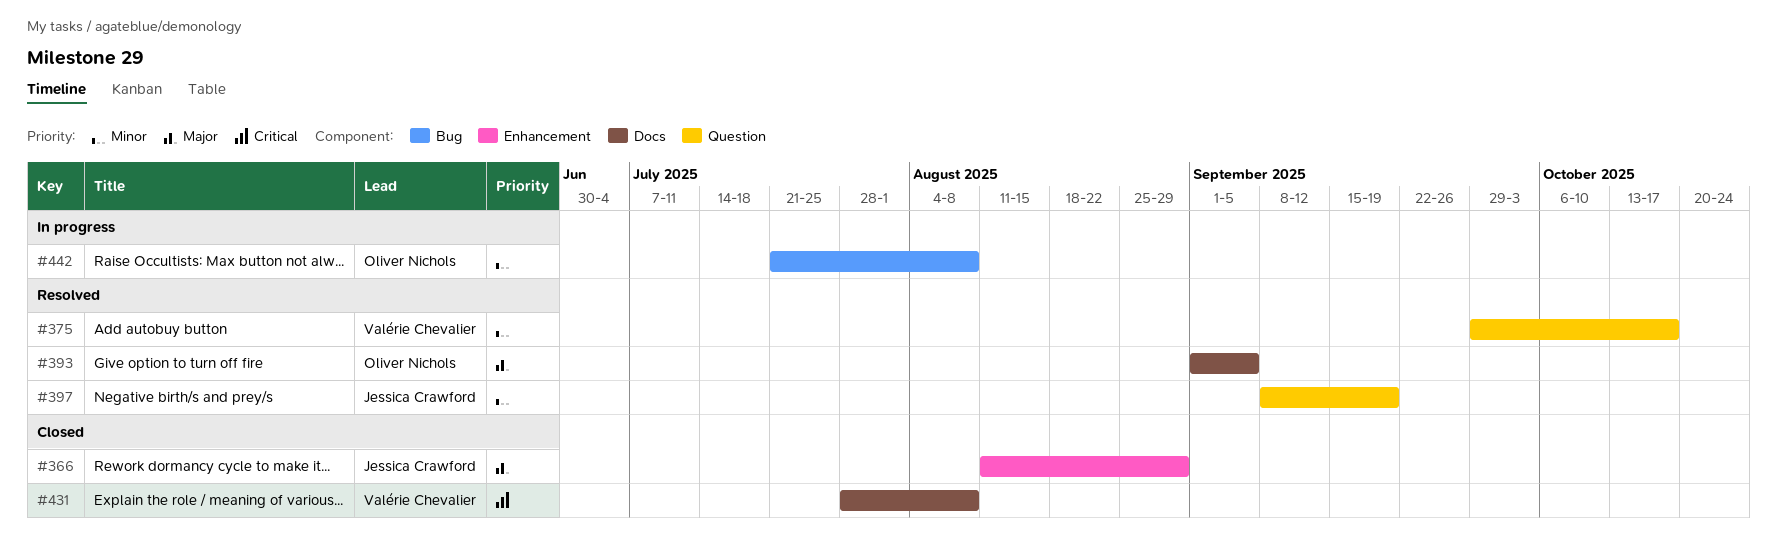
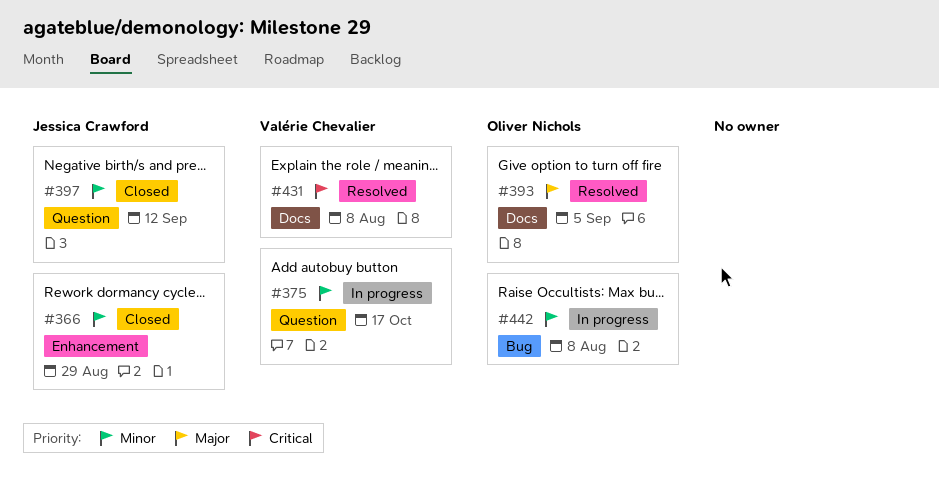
#366, priority: Major -> Minor
#375, status: Resolved -> In progress
#397, status: Resolved -> Closed
#397, due: Sep 19 -> Sep 12
#431, status: Closed -> Resolved

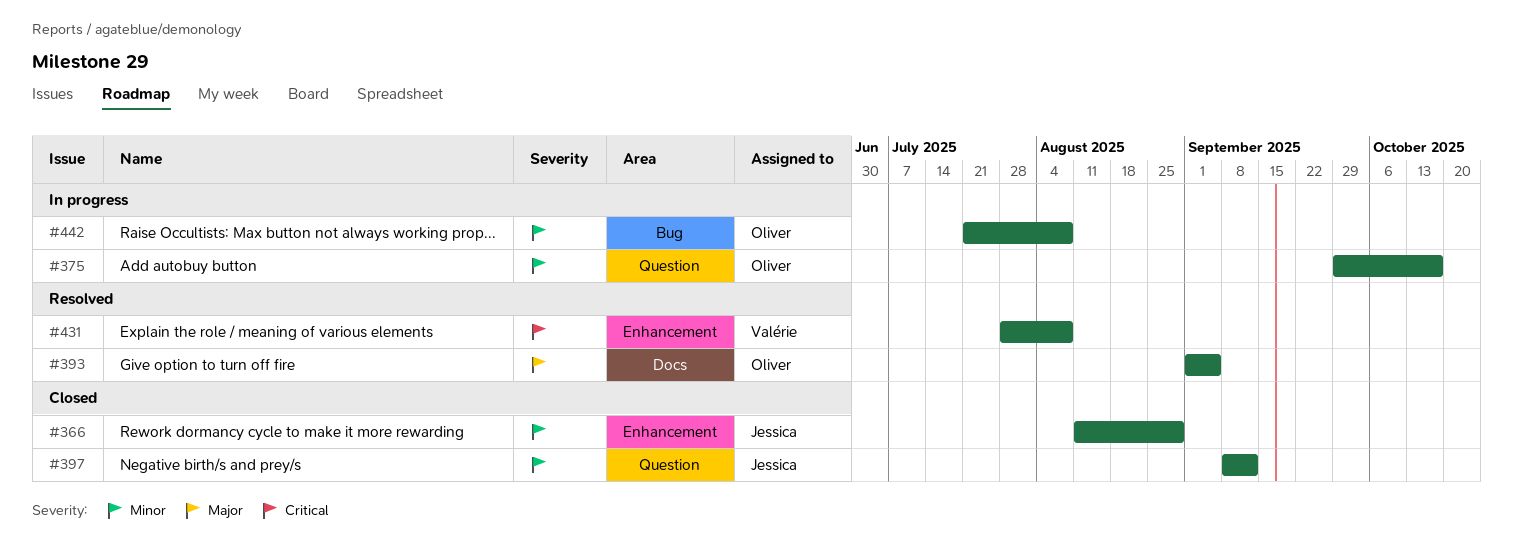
#375, owner: Valérie Chevalier -> Oliver Nichols
#431, label: Docs -> Enhancement

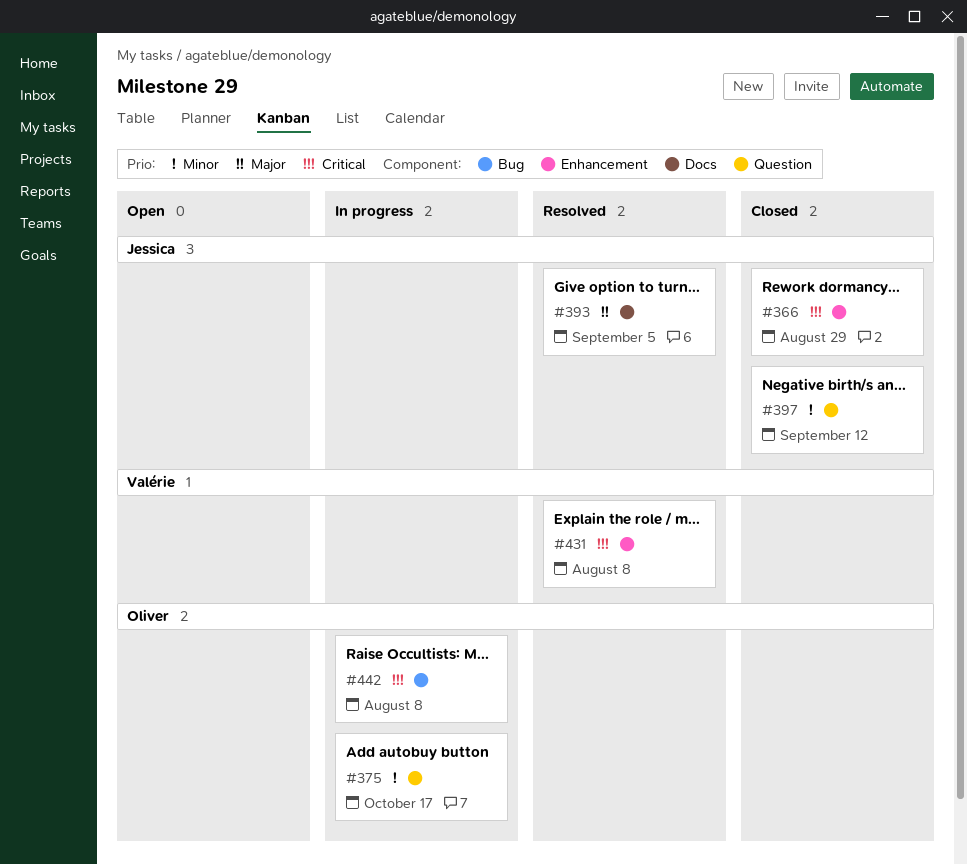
#366, priority: Minor -> Critical
#393, owner: Oliver -> Jessica
#442, priority: Minor -> Critical

